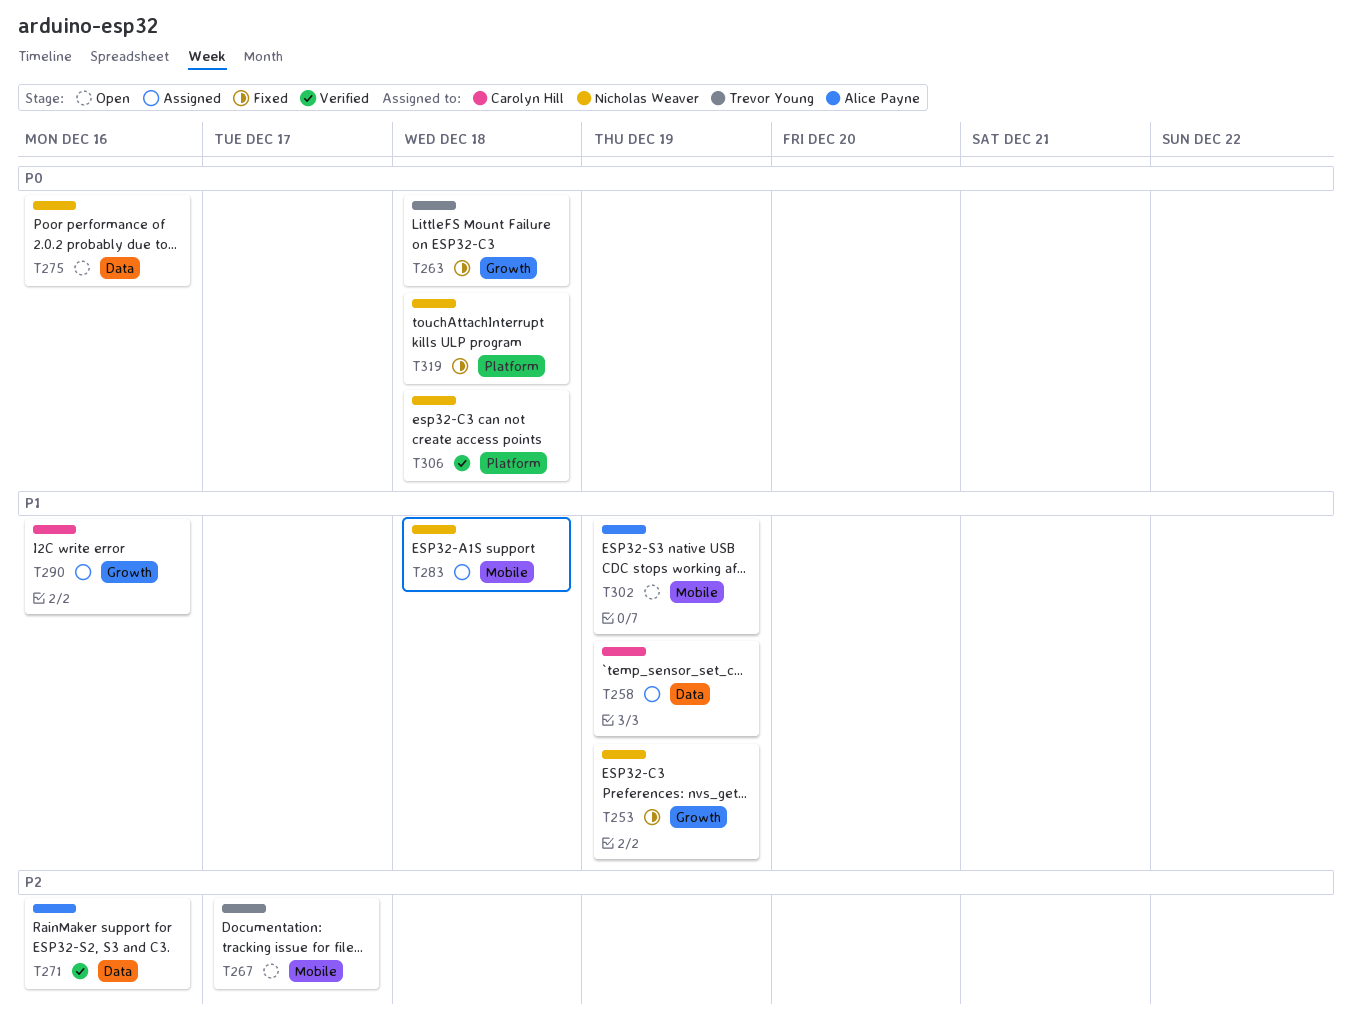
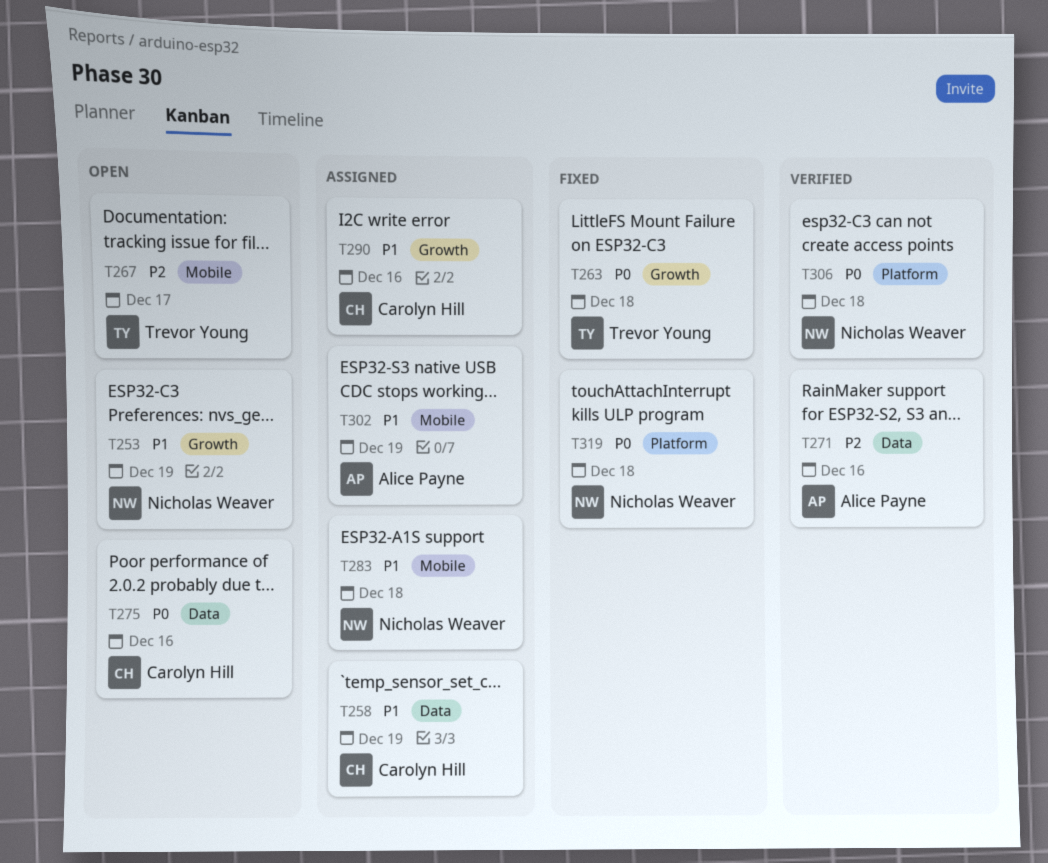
T253, status: Fixed -> Open
T275, owner: Nicholas Weaver -> Carolyn Hill
T302, status: Open -> Assigned

